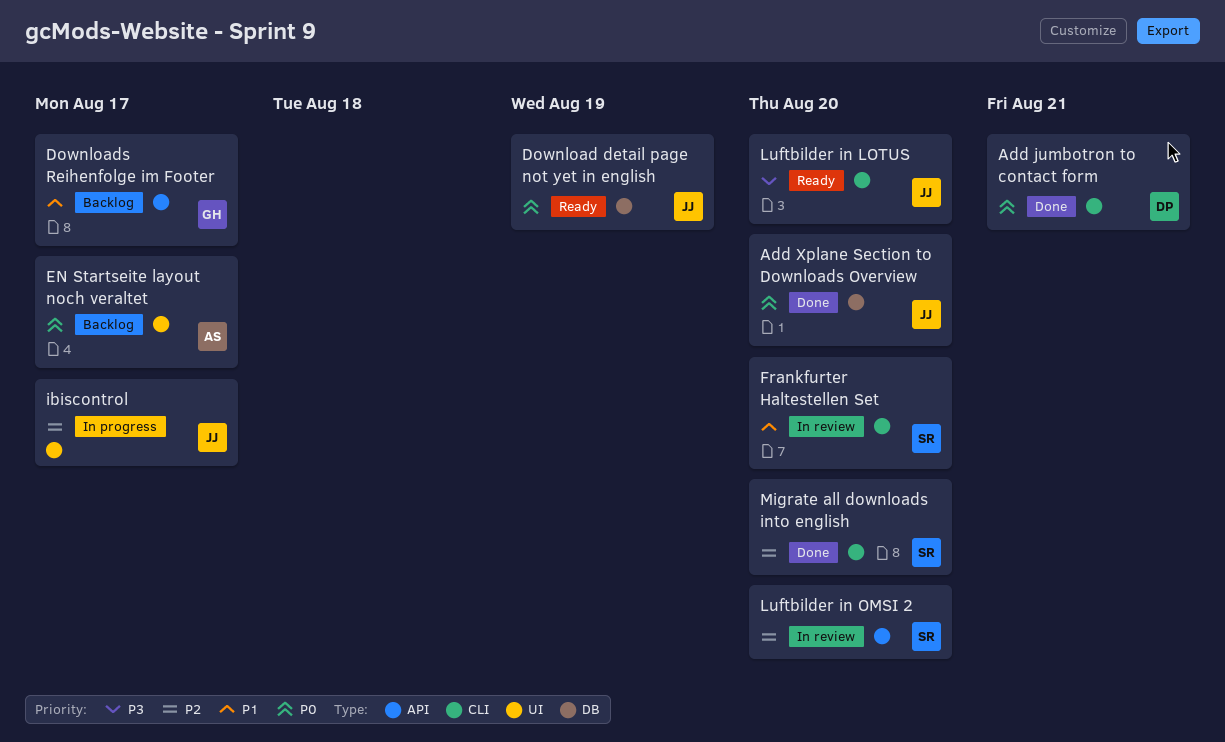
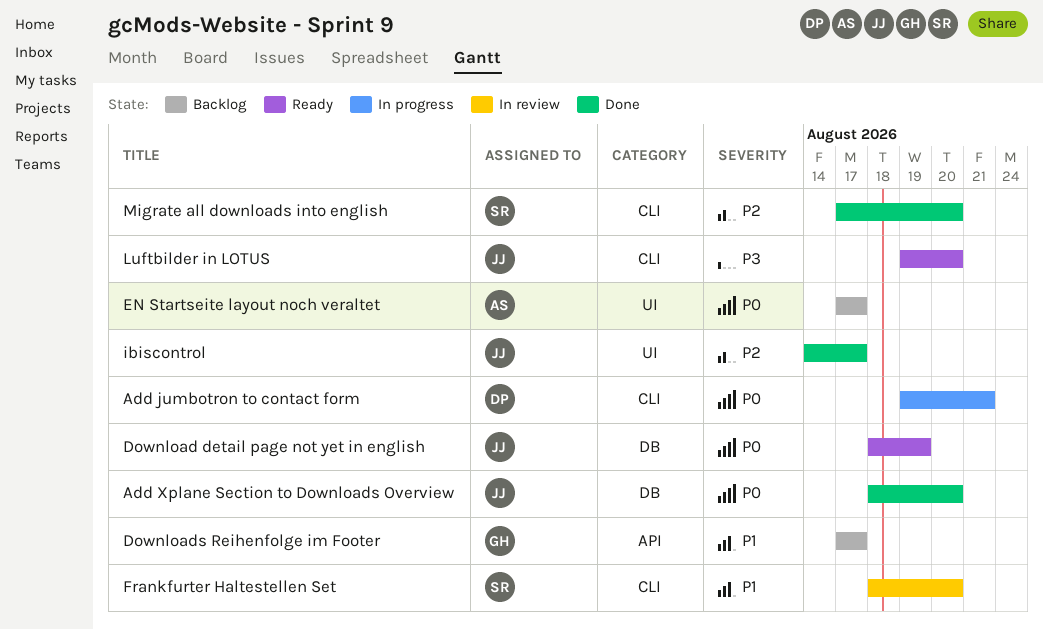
Add jumbotron to contact form, status: Done -> In progress
ibiscontrol, status: In progress -> Done
Luftbilder in OMSI 2: present -> none

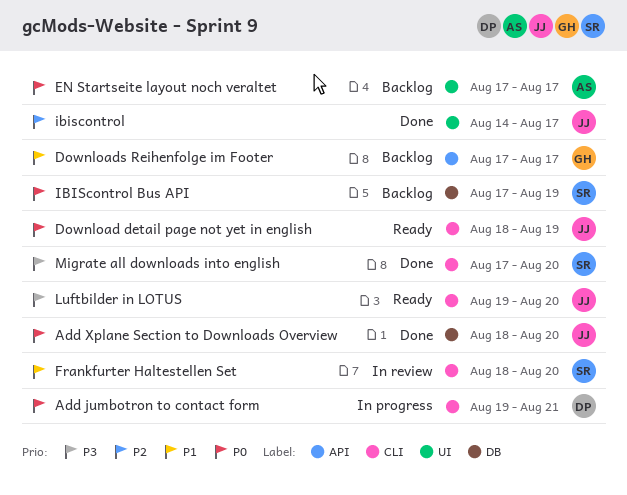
Download detail page not yet in english, label: DB -> CLI
IBIScontrol Bus API: none -> present
Migrate all downloads into english, priority: P2 -> P3

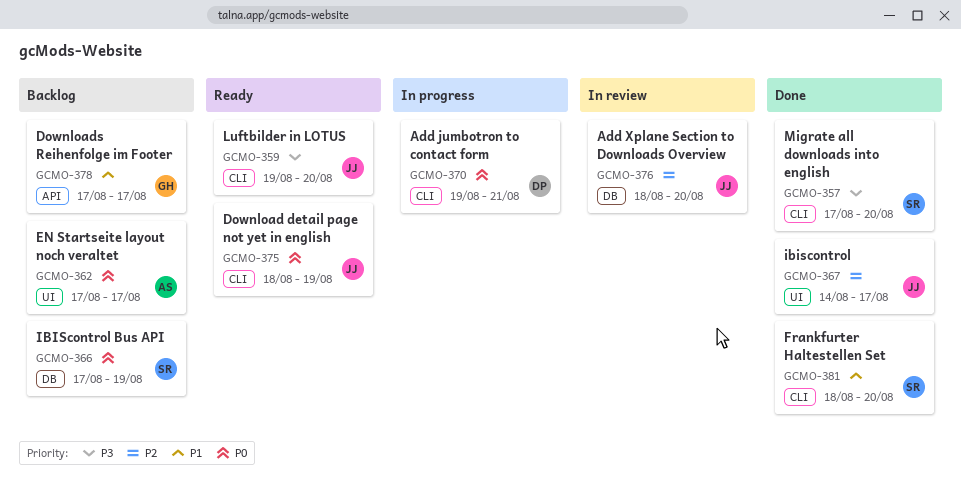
Add Xplane Section to Downloads Overview, status: Done -> In review
Add Xplane Section to Downloads Overview, priority: P0 -> P2
Frankfurter Haltestellen Set, status: In review -> Done

